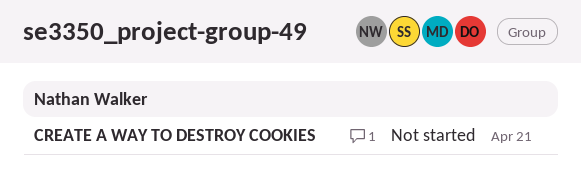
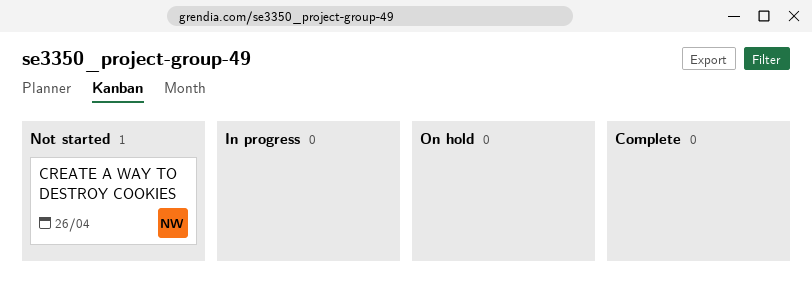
CREATE A WAY TO DESTROY COOKIES, due: Apr 21 -> Apr 26

